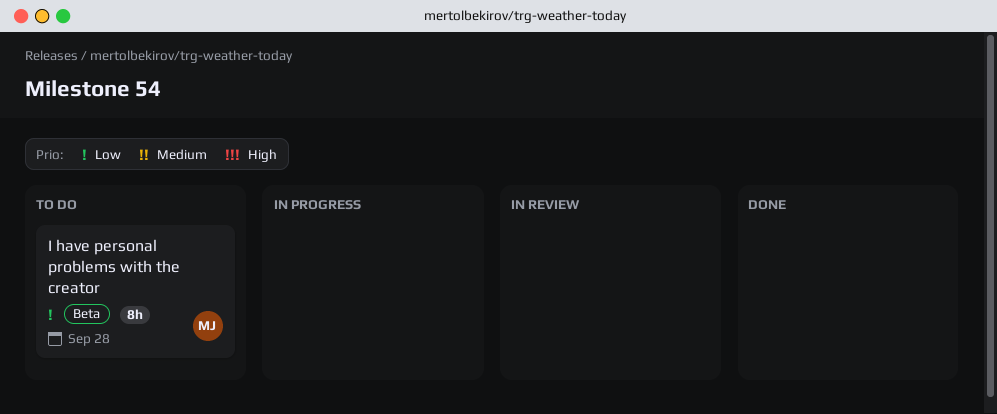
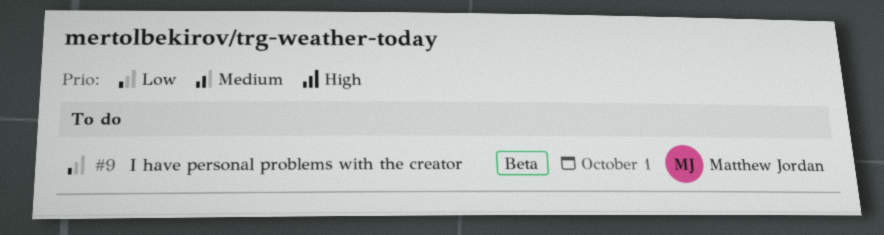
I have personal problems with the creator, due: Sep 28 -> Oct 1

